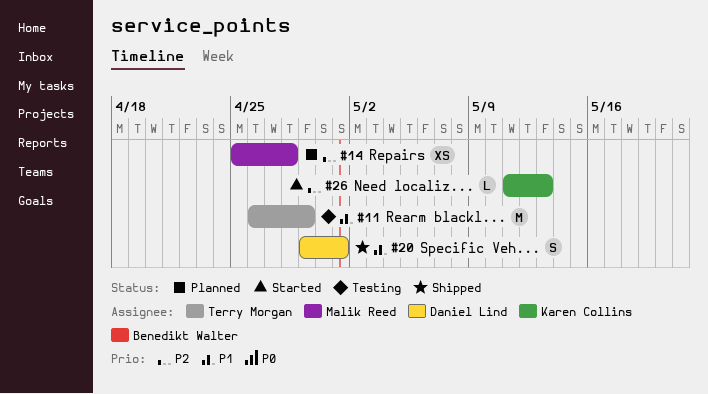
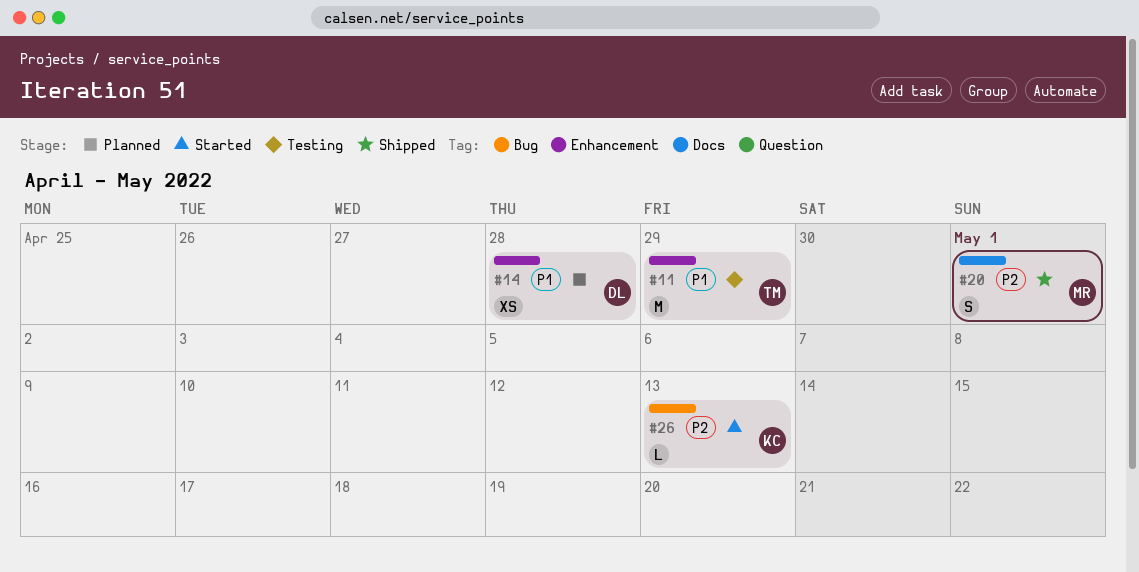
#14, owner: Malik Reed -> Daniel Lind
#14, priority: P2 -> P1
#20, owner: Daniel Lind -> Malik Reed
#20, priority: P1 -> P2

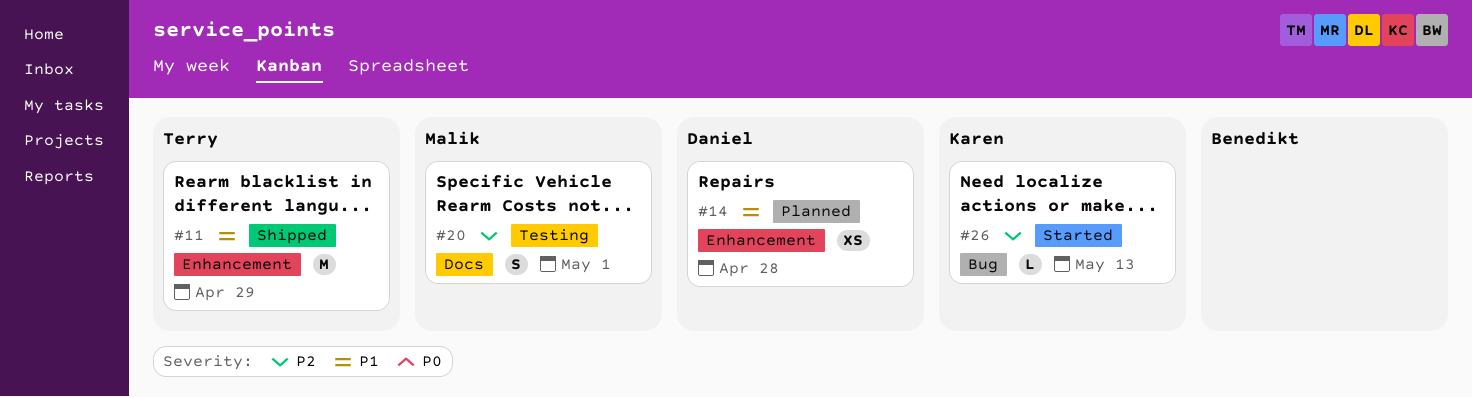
#11, status: Testing -> Shipped
#20, status: Shipped -> Testing

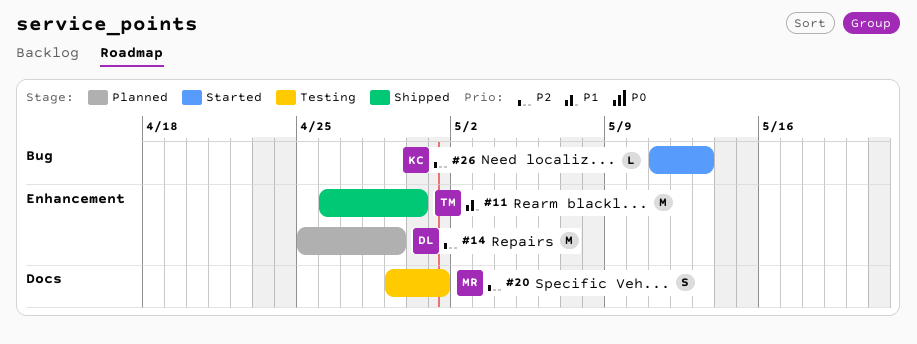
#11, due: Apr 29 -> Apr 30
#14, priority: P1 -> P2
#14, estimate: XS -> M
#14, due: Apr 28 -> Apr 29

